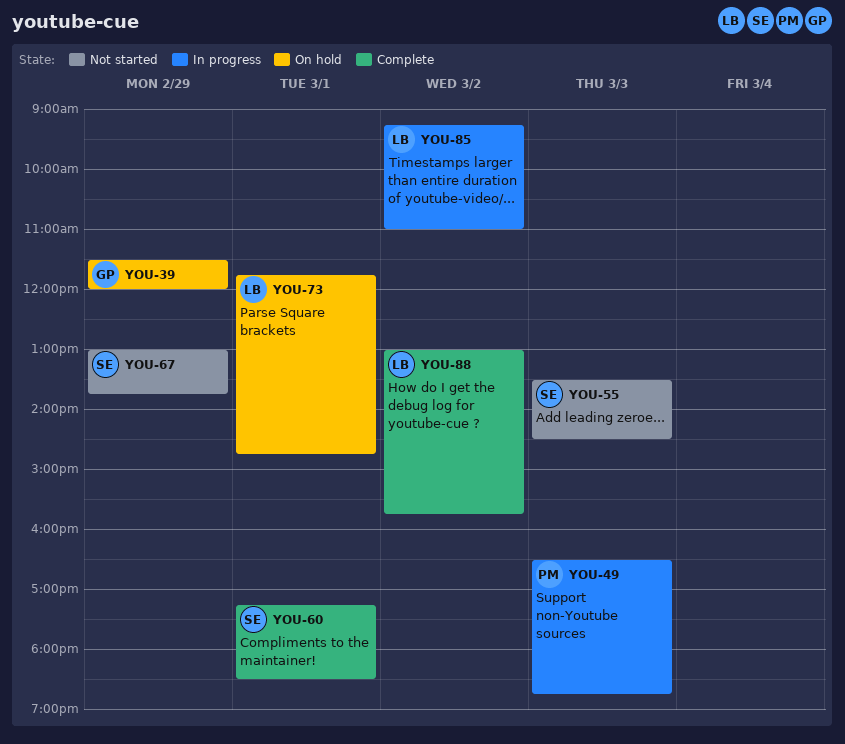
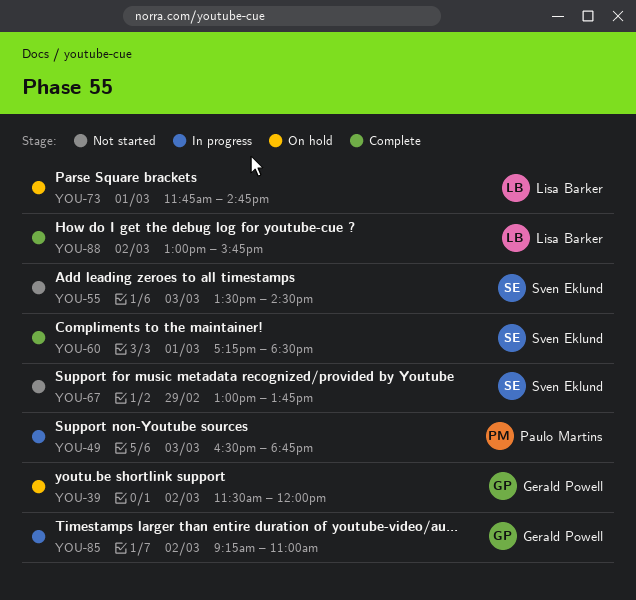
YOU-39, day: Feb 29 -> Mar 2
YOU-85, owner: Lisa Barker -> Gerald Powell

